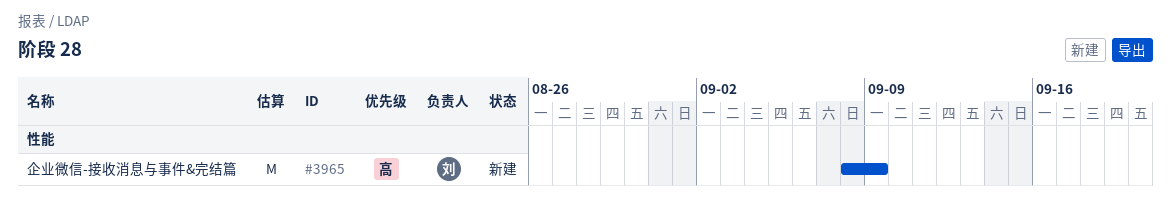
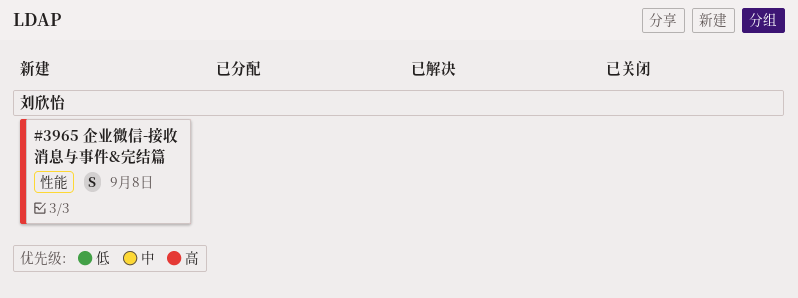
#3965, estimate: M -> S
#3965, due: Sep 9 -> Sep 8

